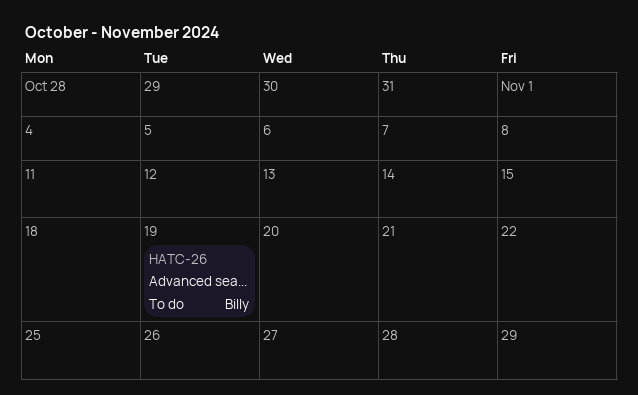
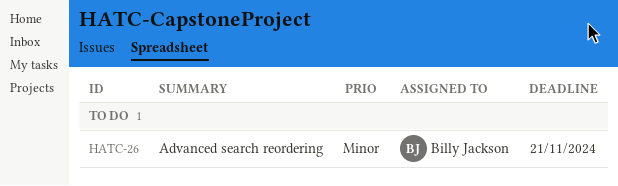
HATC-26, due: Nov 19 -> Nov 21

